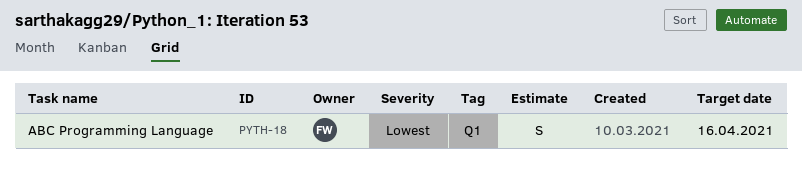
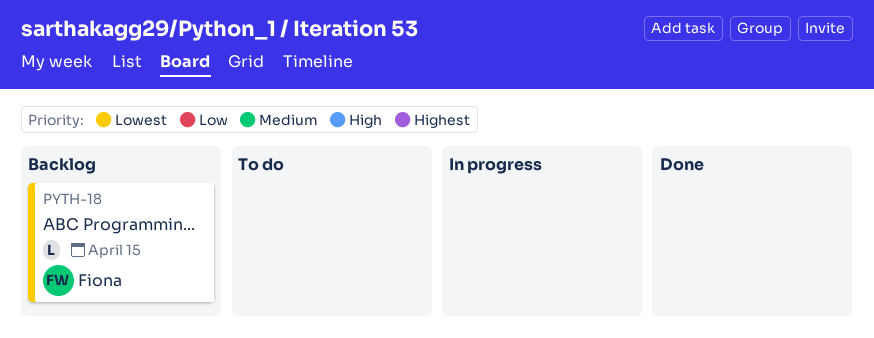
PYTH-18, estimate: S -> L
PYTH-18, due: Apr 16 -> Apr 15

